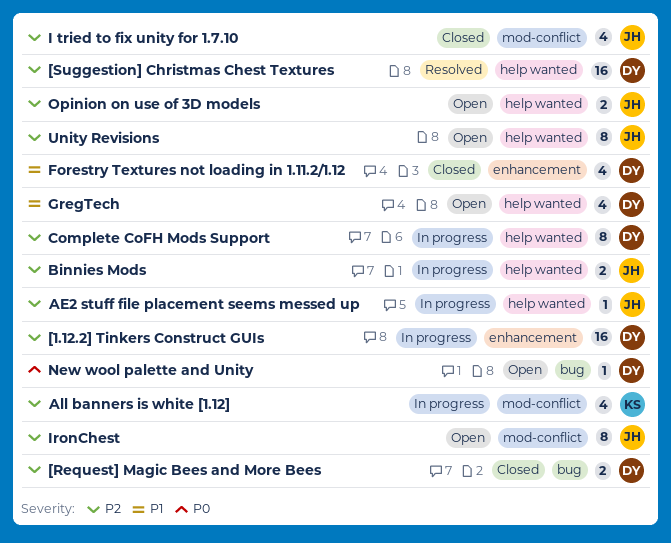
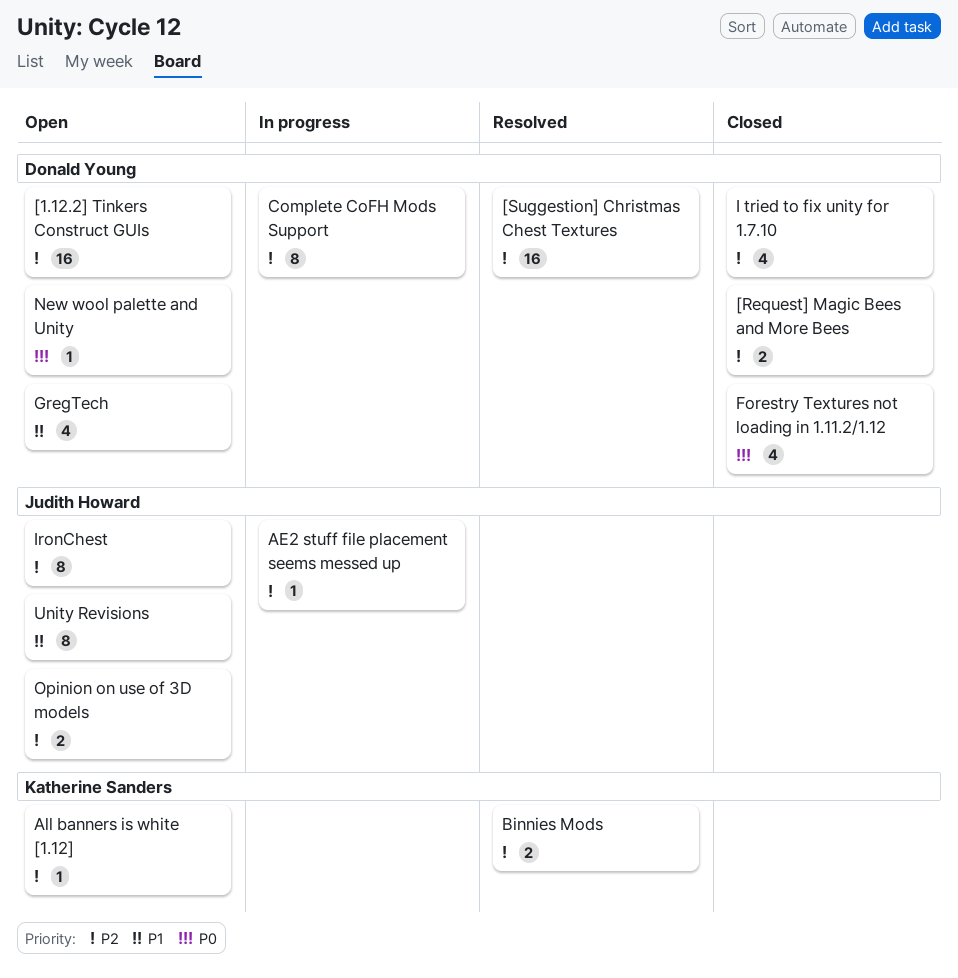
[1.12.2] Tinkers Construct GUIs, status: In progress -> Open
All banners is white [1.12], status: In progress -> Open
All banners is white [1.12], estimate: 4 -> 1
Binnies Mods, status: In progress -> Resolved
Binnies Mods, owner: Judith Howard -> Katherine Sanders
Forestry Textures not loading in 1.11.2/1.12, priority: P1 -> P0
I tried to fix unity for 1.7.10, owner: Judith Howard -> Donald Young
Unity Revisions, priority: P2 -> P1

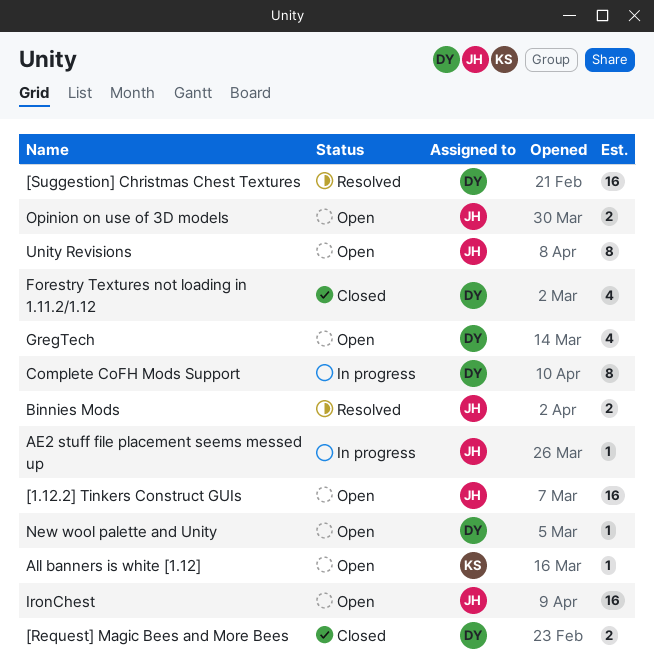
[1.12.2] Tinkers Construct GUIs, owner: Donald Young -> Judith Howard
Binnies Mods, owner: Katherine Sanders -> Judith Howard
I tried to fix unity for 1.7.10: present -> none
IronChest, estimate: 8 -> 16

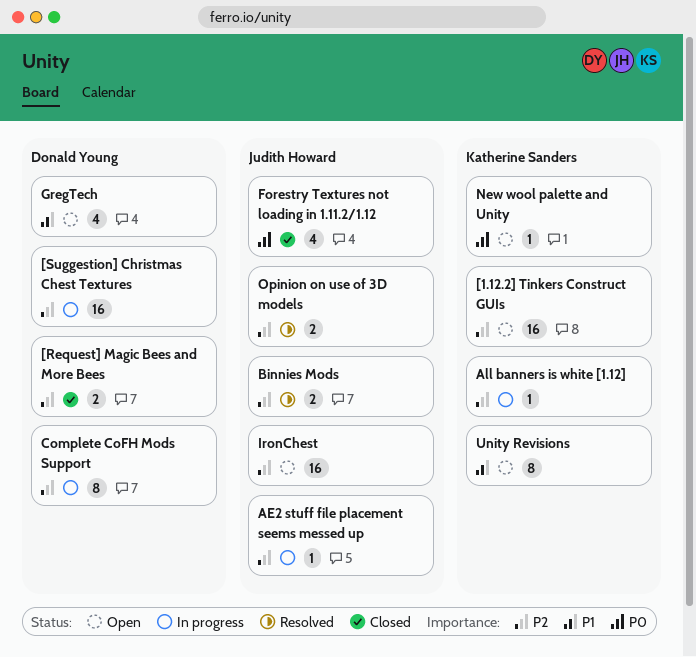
[1.12.2] Tinkers Construct GUIs, owner: Judith Howard -> Katherine Sanders
[Suggestion] Christmas Chest Textures, status: Resolved -> In progress
All banners is white [1.12], status: Open -> In progress
Forestry Textures not loading in 1.11.2/1.12, owner: Donald Young -> Judith Howard
New wool palette and Unity, owner: Donald Young -> Katherine Sanders
Opinion on use of 3D models, status: Open -> Resolved
Unity Revisions, owner: Judith Howard -> Katherine Sanders

